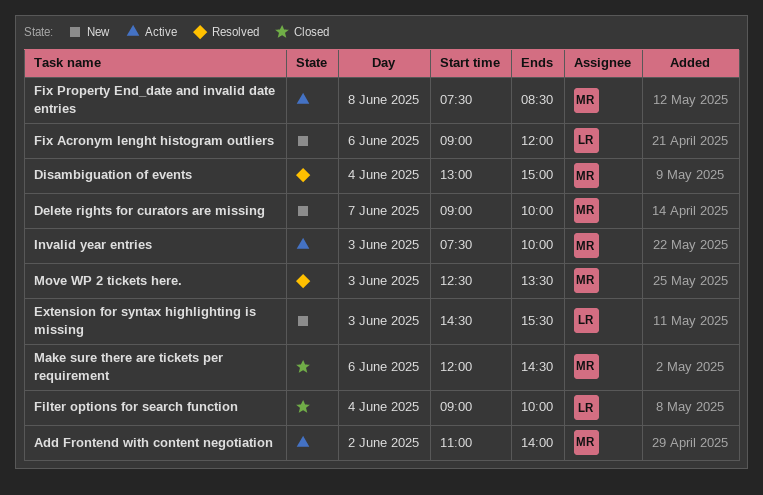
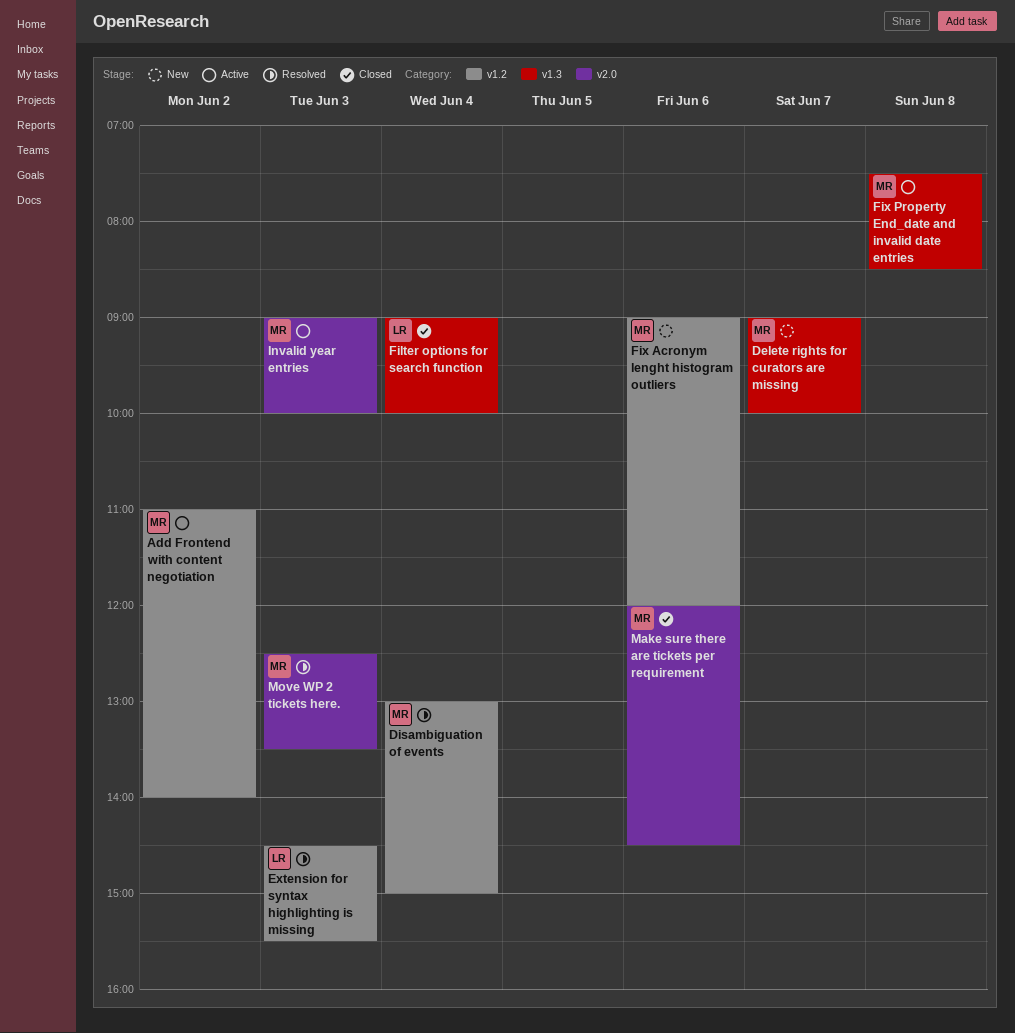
Extension for syntax highlighting is missing, status: New -> Resolved
Fix Acronym lenght histogram outliers, owner: LR -> MR
Invalid year entries, begins: 07:30 -> 09:00

